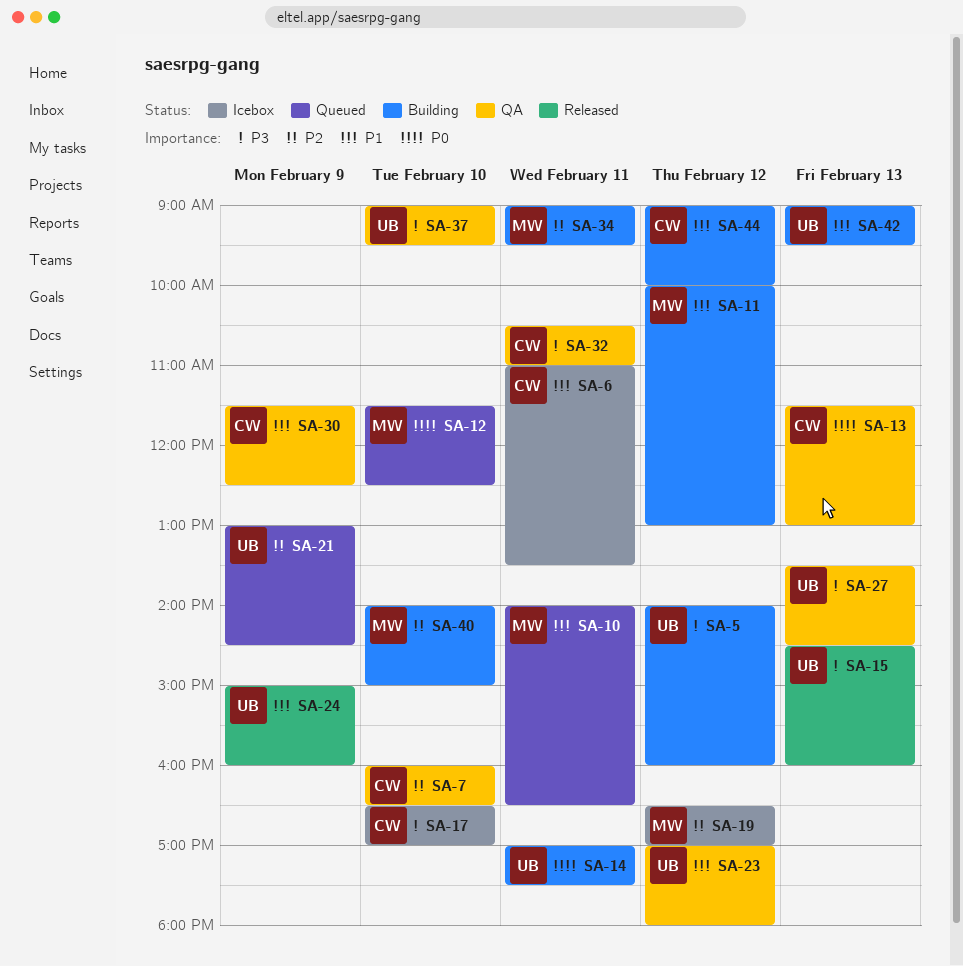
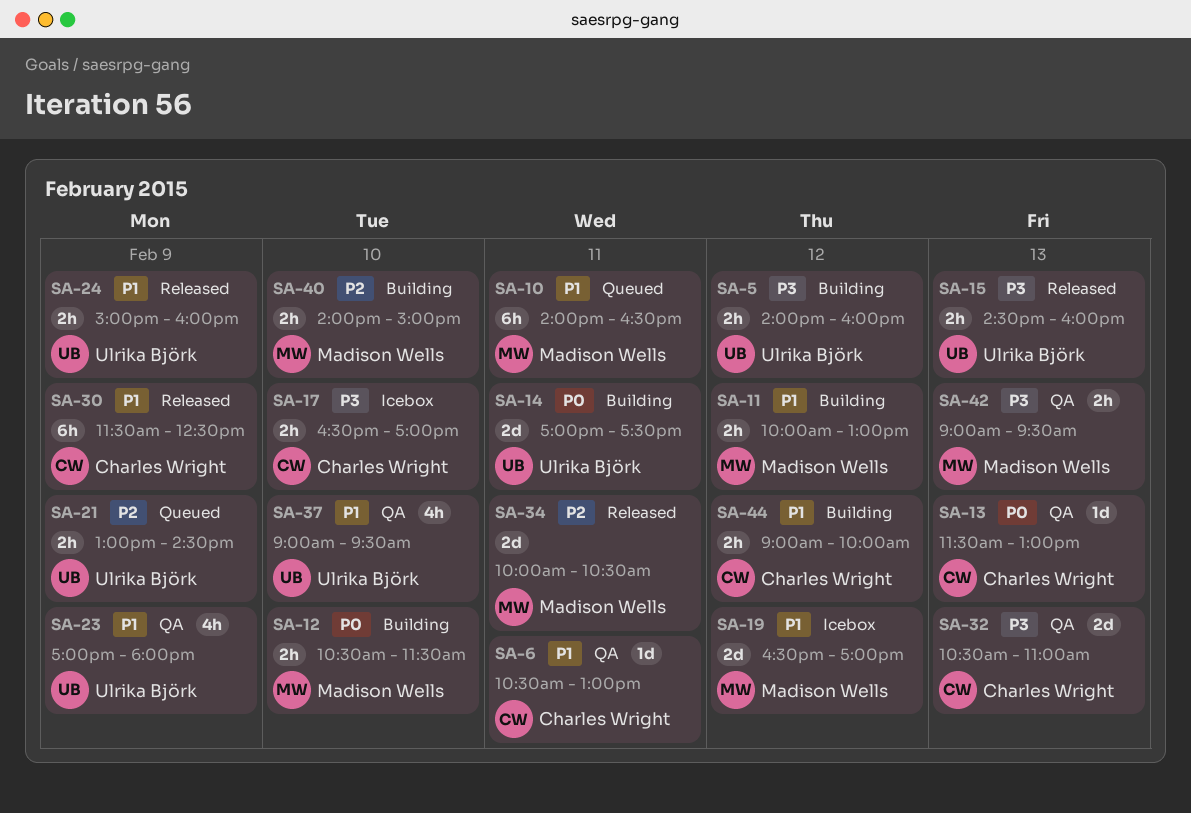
SA-6, status: Icebox -> QA
SA-6, begins: 11:00 -> 10:30
SA-6, ends: 13:30 -> 13:00
SA-7: present -> none
SA-12, status: Queued -> Building
SA-12, begins: 11:30 -> 10:30
SA-12, ends: 12:30 -> 11:30
SA-19, priority: P2 -> P1
SA-23, day: Feb 12 -> Feb 9
SA-27: present -> none
SA-30, status: QA -> Released
SA-32, day: Feb 11 -> Feb 13
SA-34, status: Building -> Released
SA-34, begins: 09:00 -> 10:00
SA-34, ends: 09:30 -> 10:30
SA-37, priority: P3 -> P1
SA-42, status: Building -> QA
SA-42, owner: Ulrika Björk -> Madison Wells
SA-42, priority: P1 -> P3

